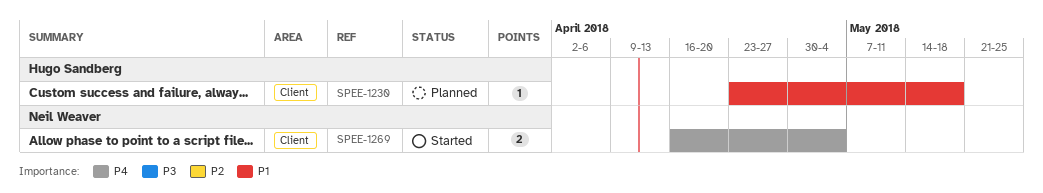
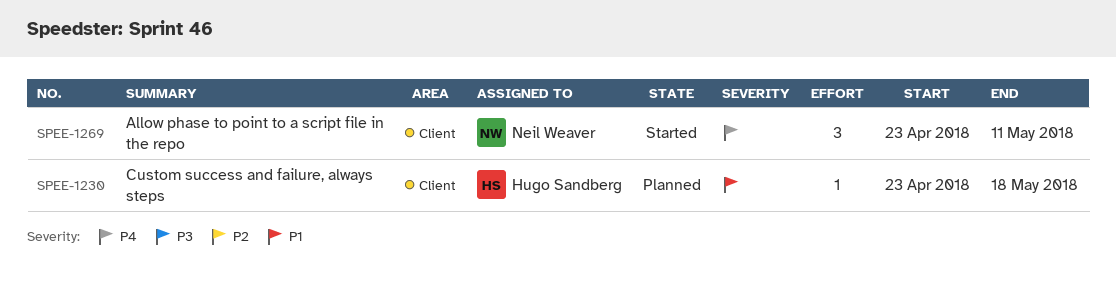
SPEE-1269, estimate: 2 -> 3
SPEE-1269, start: Apr 16 -> Apr 23
SPEE-1269, due: May 4 -> May 11

